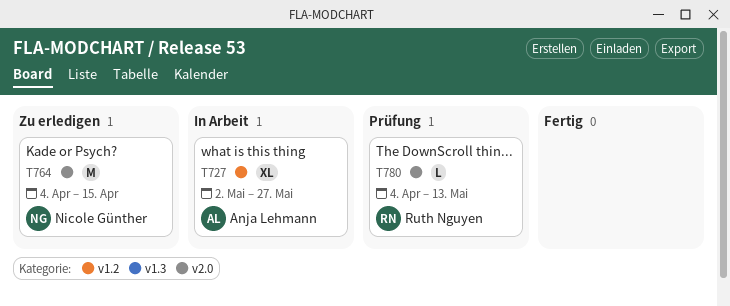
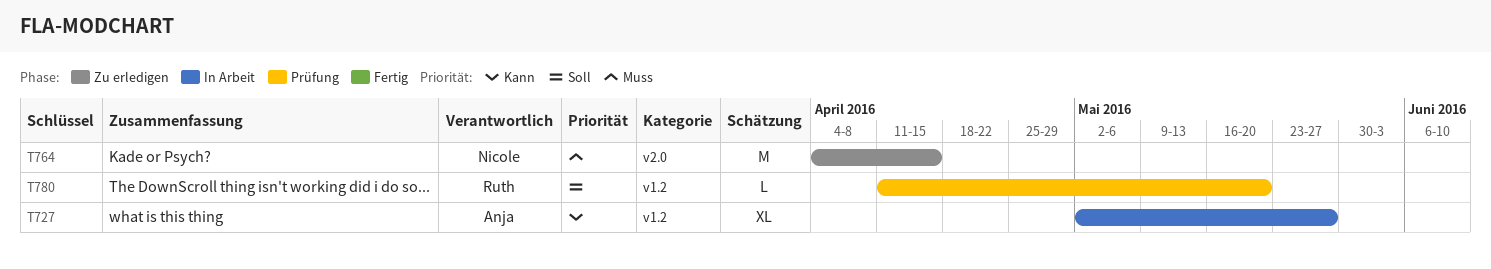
T780, label: v2.0 -> v1.2
T780, start: Apr 4 -> Apr 11
T780, due: May 13 -> May 20

